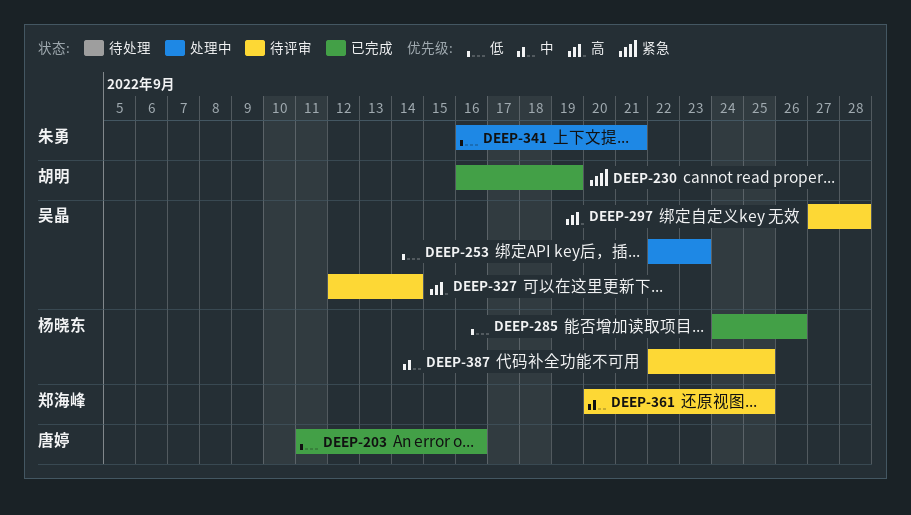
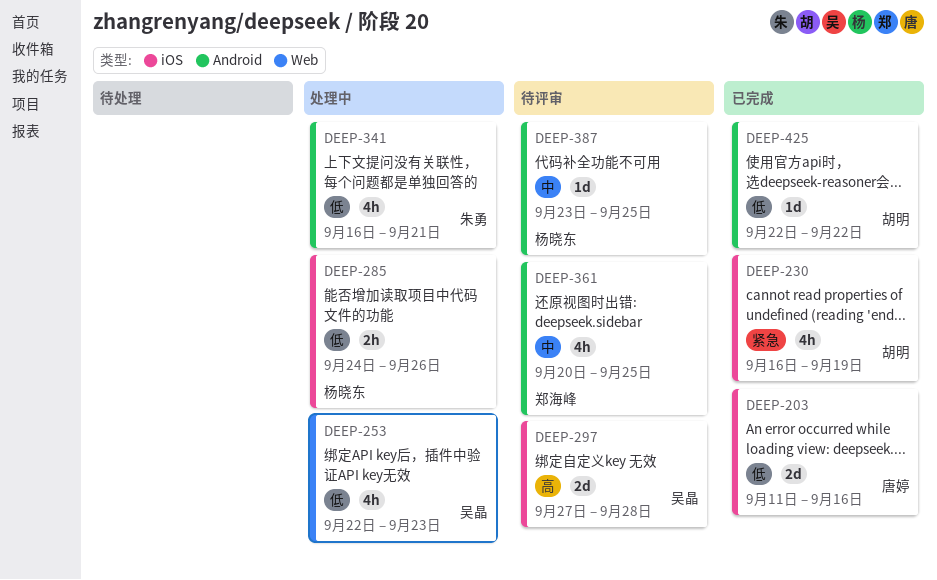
DEEP-285, status: 已完成 -> 处理中
DEEP-327: present -> none
DEEP-387, start: Sep 22 -> Sep 23
DEEP-425: none -> present

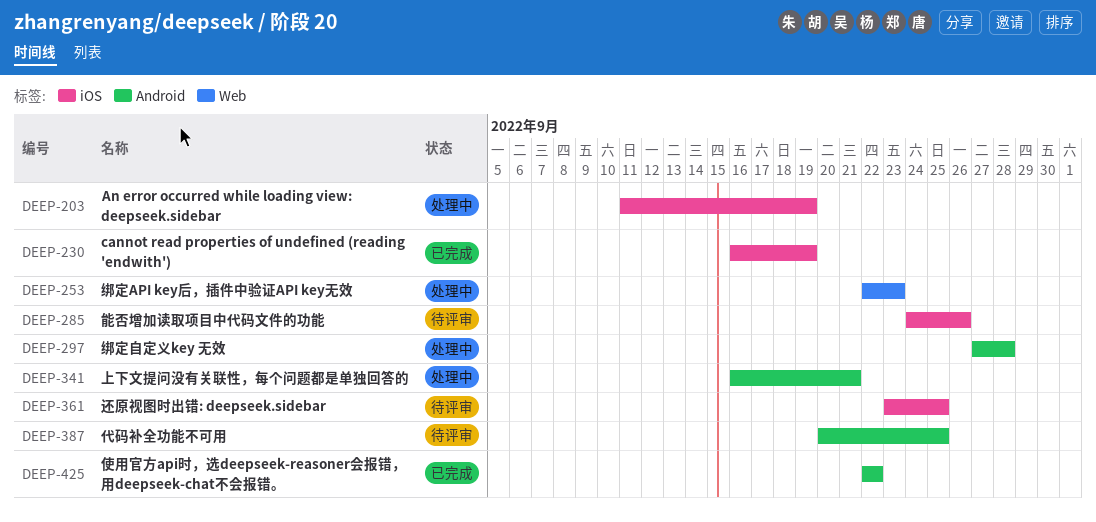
DEEP-203, status: 已完成 -> 处理中
DEEP-203, due: Sep 16 -> Sep 19
DEEP-285, status: 处理中 -> 待评审
DEEP-297, status: 待评审 -> 处理中
DEEP-297, label: iOS -> Android
DEEP-361, label: Android -> iOS
DEEP-361, start: Sep 20 -> Sep 23
DEEP-387, start: Sep 23 -> Sep 20

